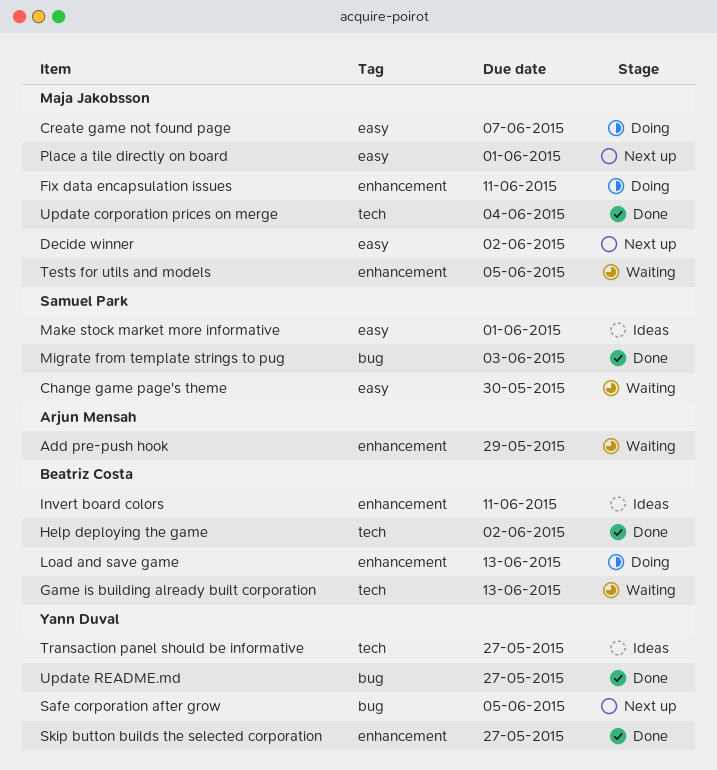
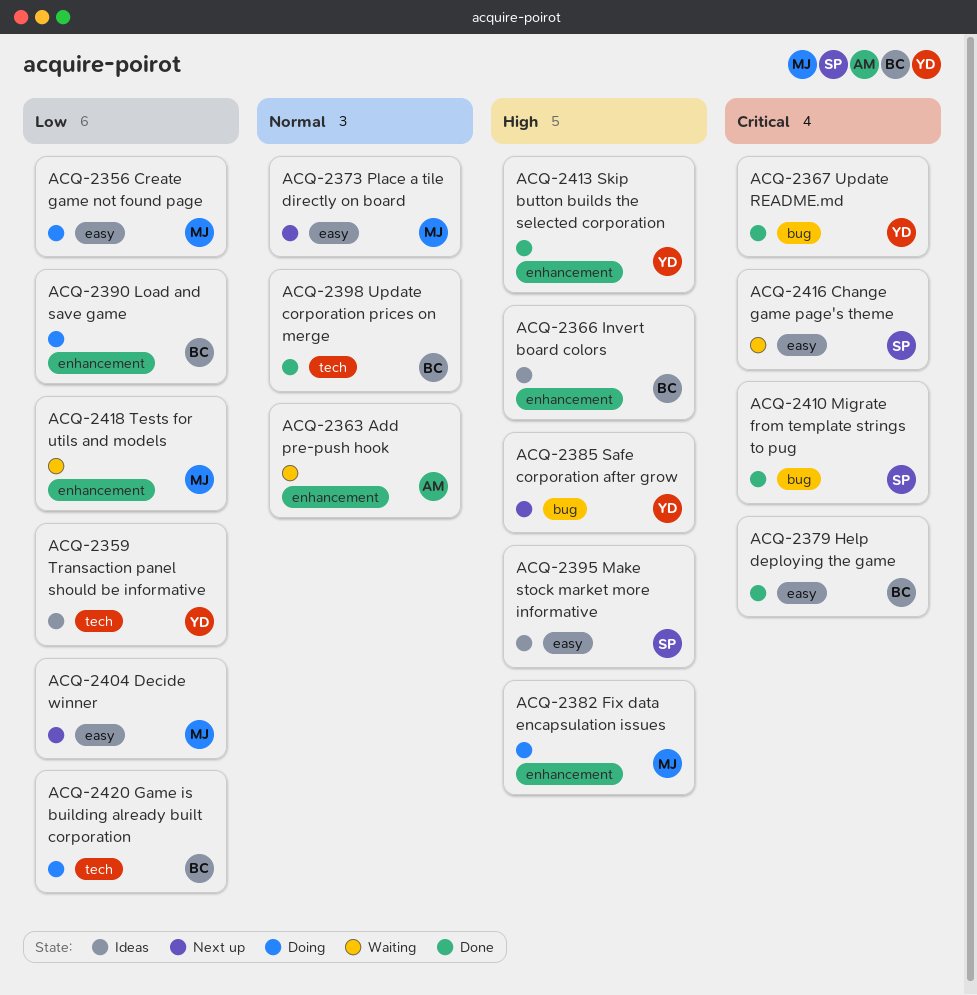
Game is building already built corporation, status: Waiting -> Doing
Help deploying the game, label: tech -> easy
Update corporation prices on merge, owner: Maja Jakobsson -> Beatriz Costa

